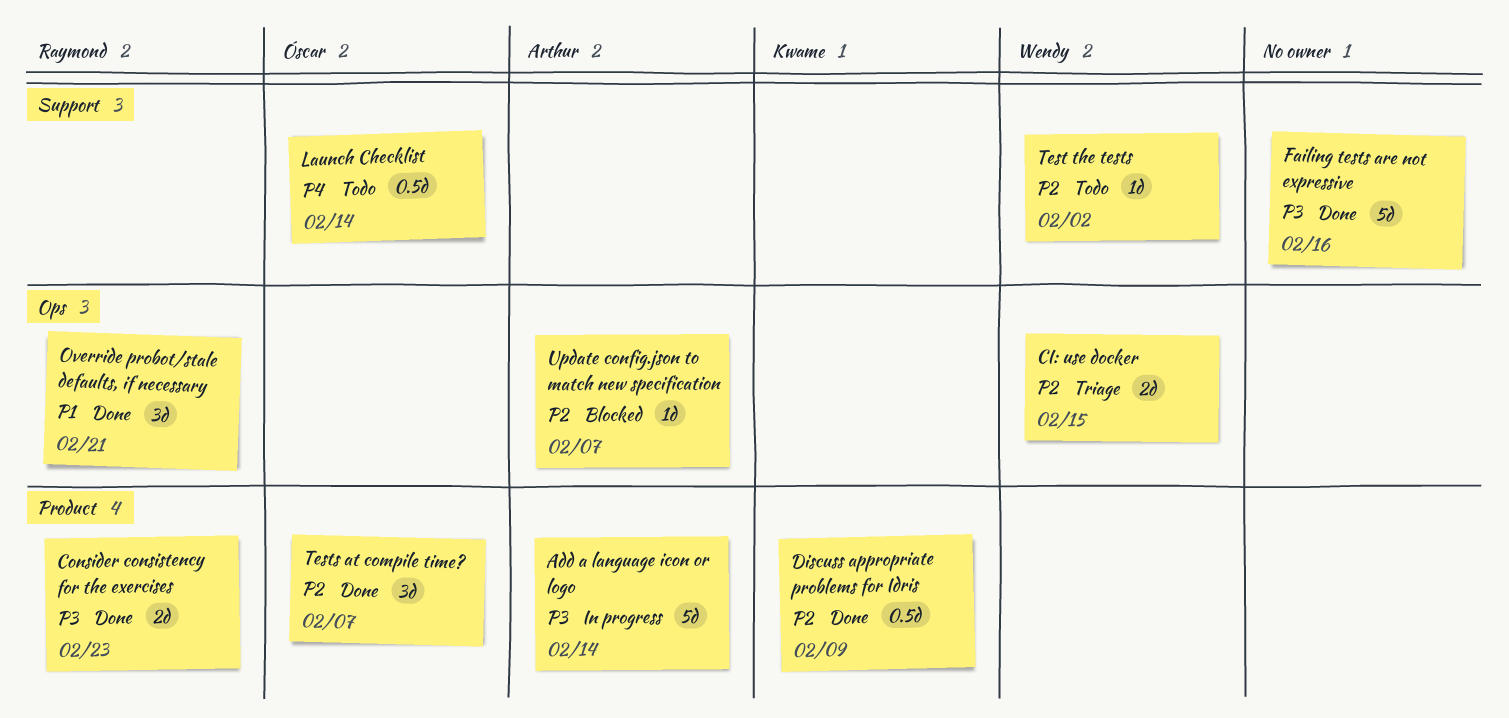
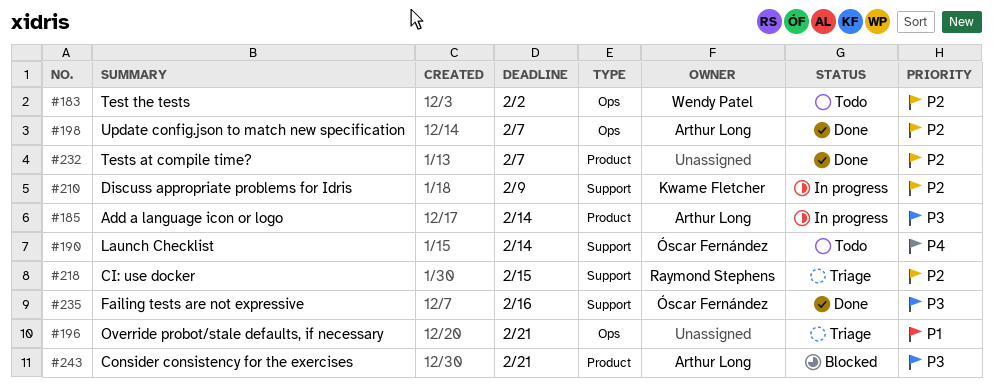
CI: use docker, owner: Wendy Patel -> Raymond Stephens
CI: use docker, label: Ops -> Support
Consider consistency for the exercises, status: Done -> Blocked
Consider consistency for the exercises, owner: Raymond Stephens -> Arthur Long
Consider consistency for the exercises, due: Feb 23 -> Feb 21
Discuss appropriate problems for Idris, status: Done -> In progress
Discuss appropriate problems for Idris, label: Product -> Support
Failing tests are not expressive, owner: none -> Óscar Fernández
Override probot/stale defaults, if necessary, status: Done -> Triage
Override probot/stale defaults, if necessary, owner: Raymond Stephens -> none
Test the tests, label: Support -> Ops
Tests at compile time?, owner: Óscar Fernández -> none
Update config.json to match new specification, status: Blocked -> Done

